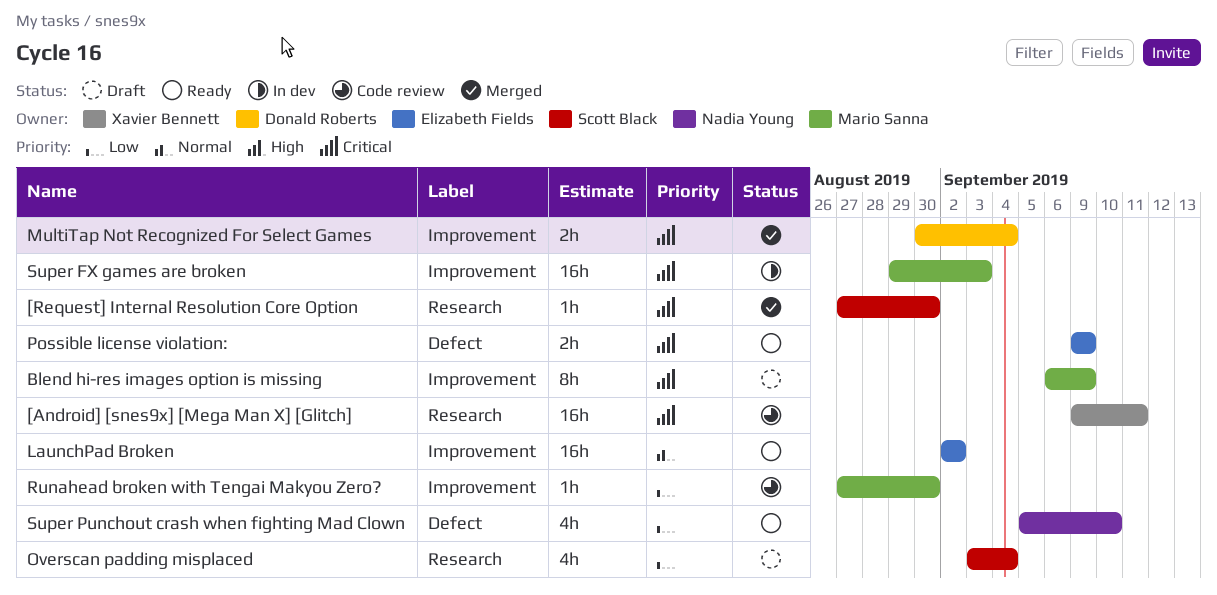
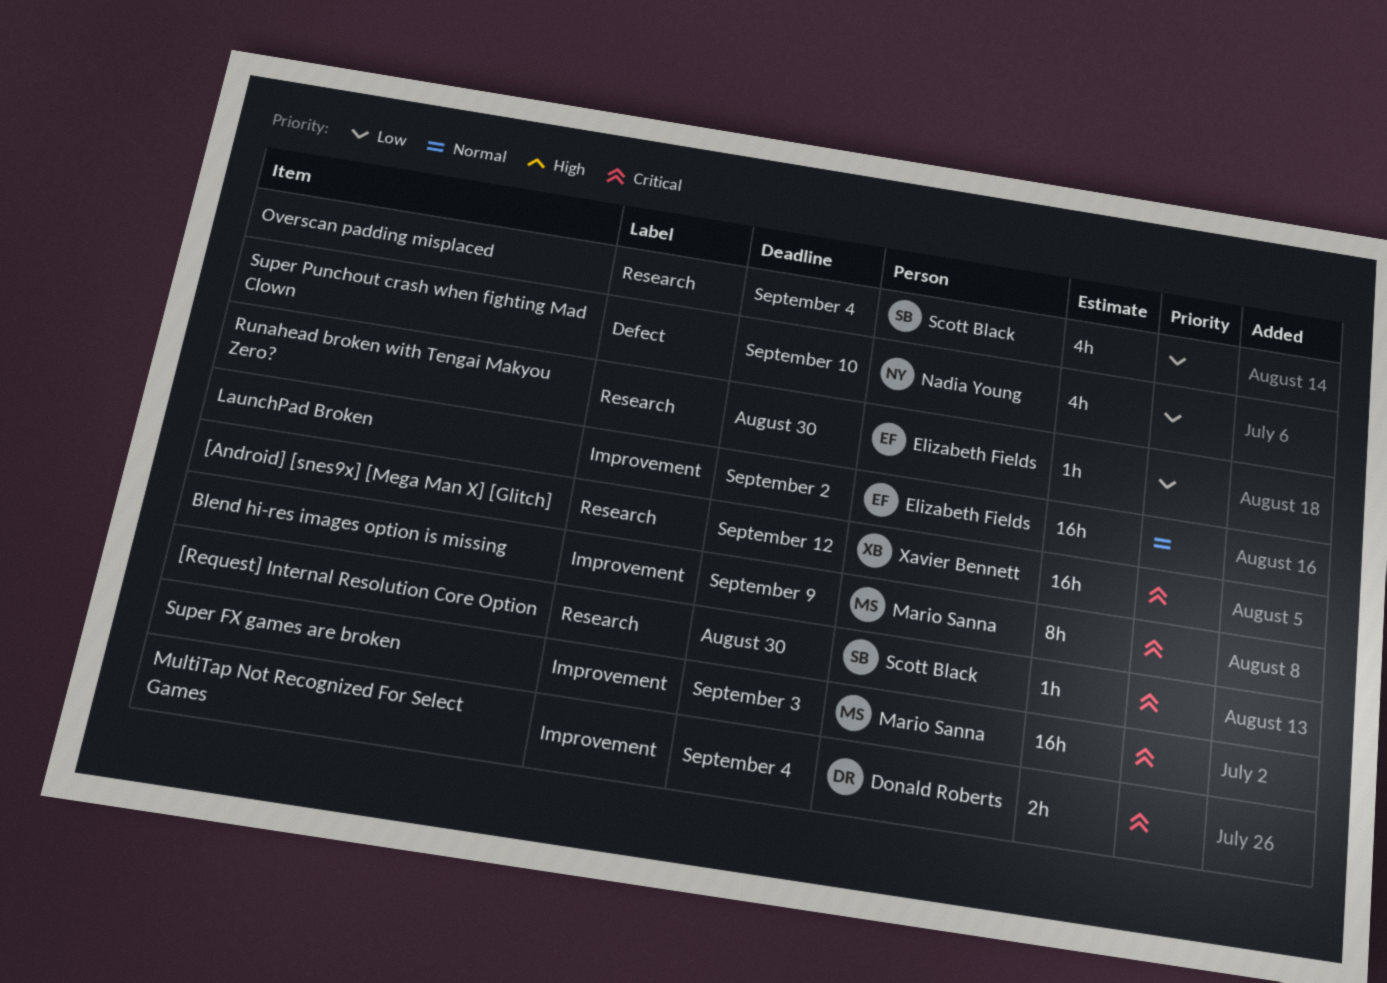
[Android] [snes9x] [Mega Man X] [Glitch], due: Sep 11 -> Sep 12
Possible license violation:: present -> none
Runahead broken with Tengai Makyou Zero?, owner: Mario Sanna -> Elizabeth Fields
Runahead broken with Tengai Makyou Zero?, label: Improvement -> Research

